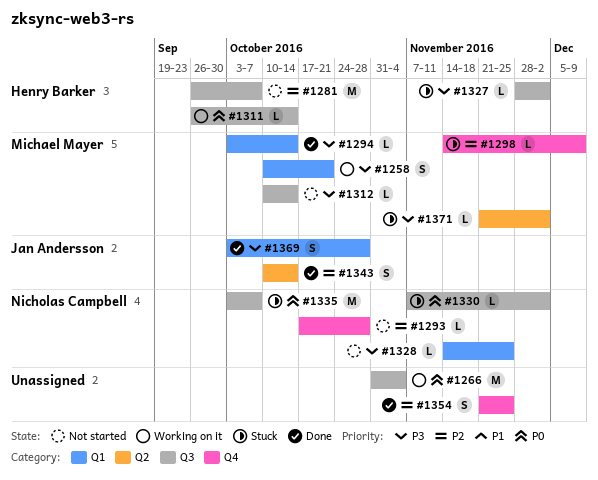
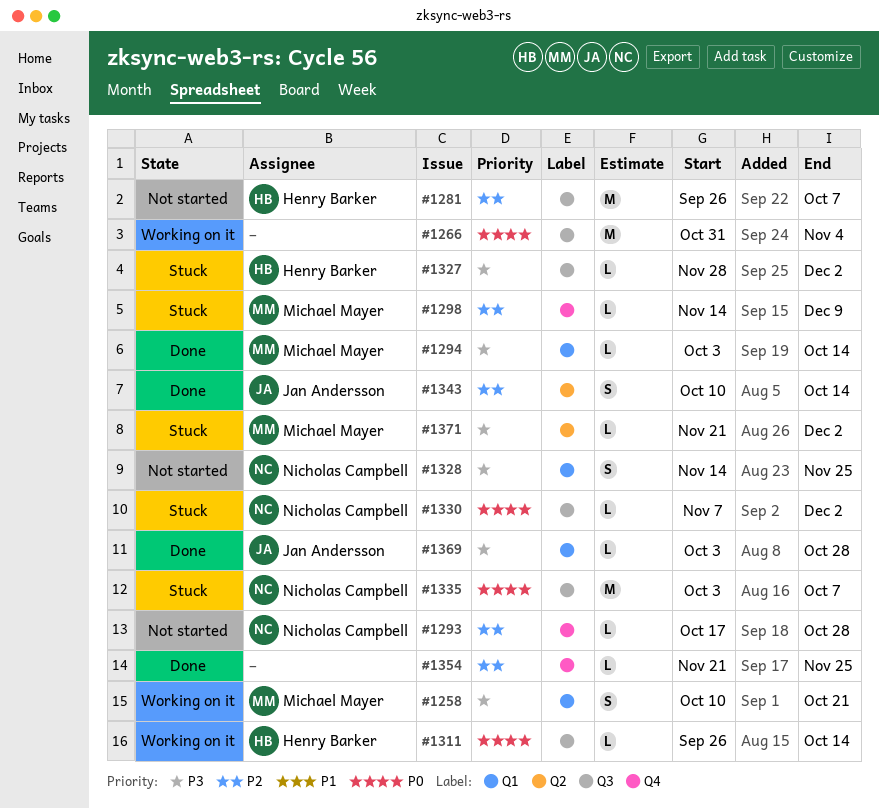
#1312: present -> none
#1328, estimate: L -> S
#1354, estimate: S -> L
#1369, estimate: S -> L

